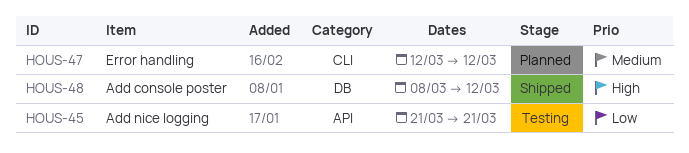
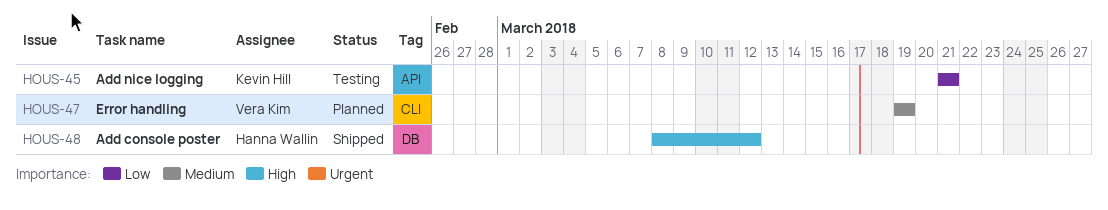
HOUS-47, start: Mar 12 -> Mar 19
HOUS-47, due: Mar 12 -> Mar 19

